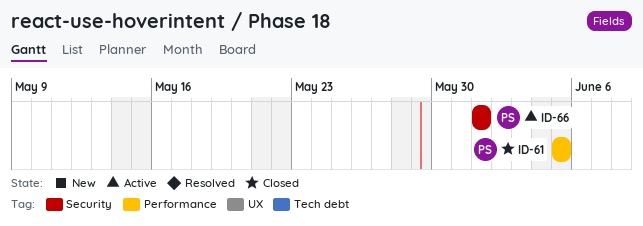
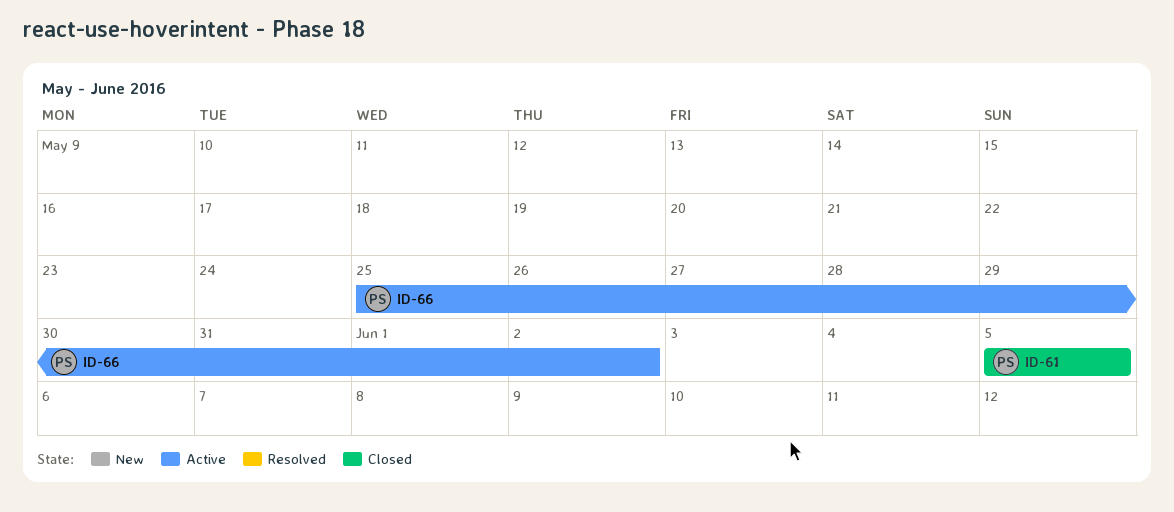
ID-66, start: Jun 1 -> May 25
ID-66, due: Jun 1 -> Jun 2

